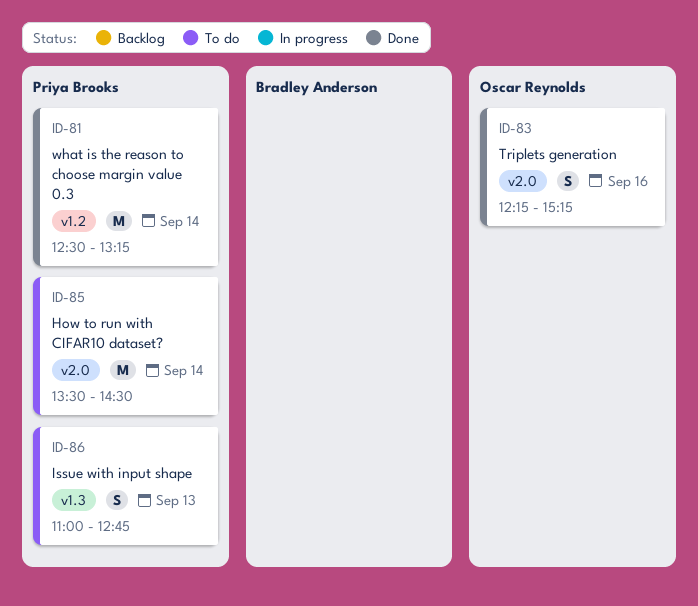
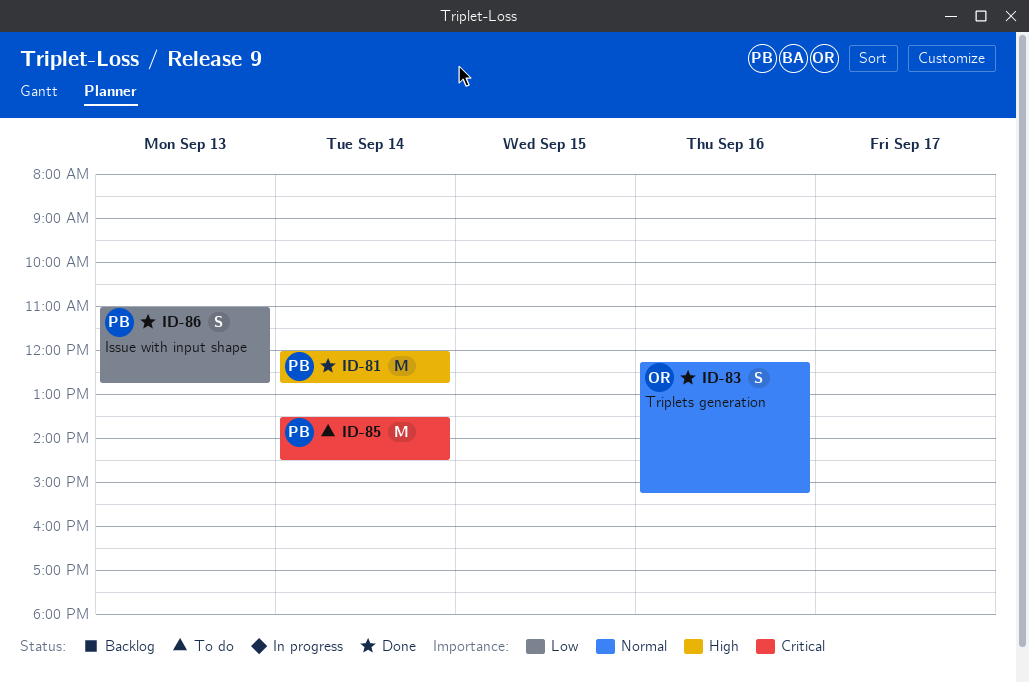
ID-81, begins: 12:30 -> 12:00
ID-81, ends: 13:15 -> 12:45
ID-86, status: To do -> Done

